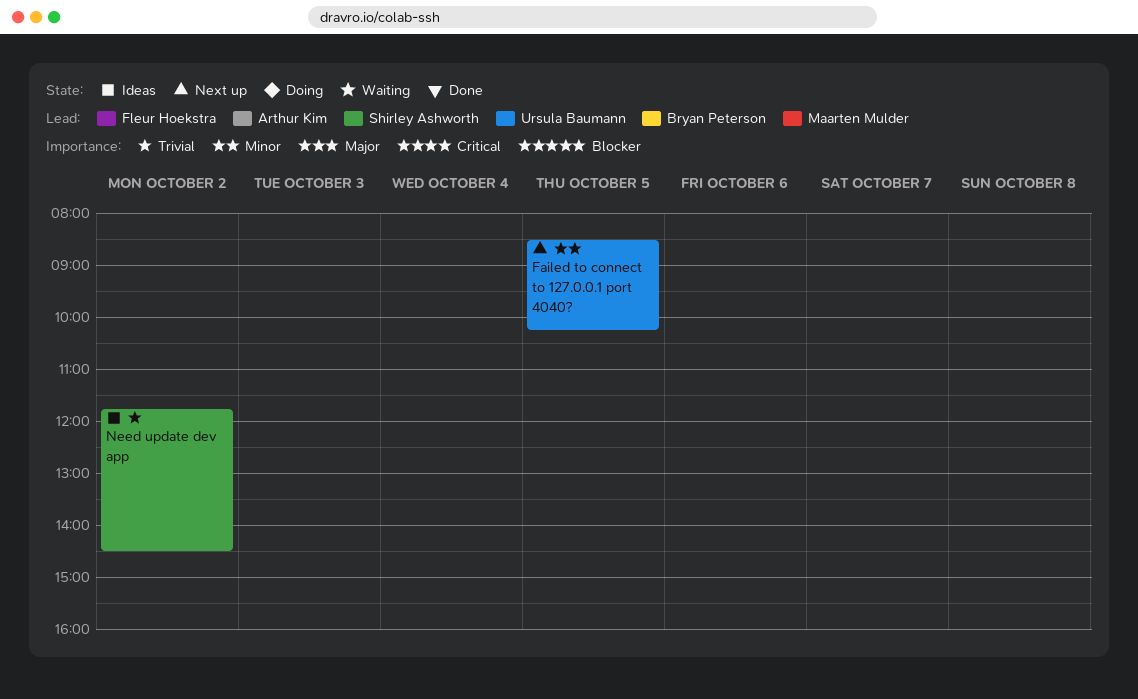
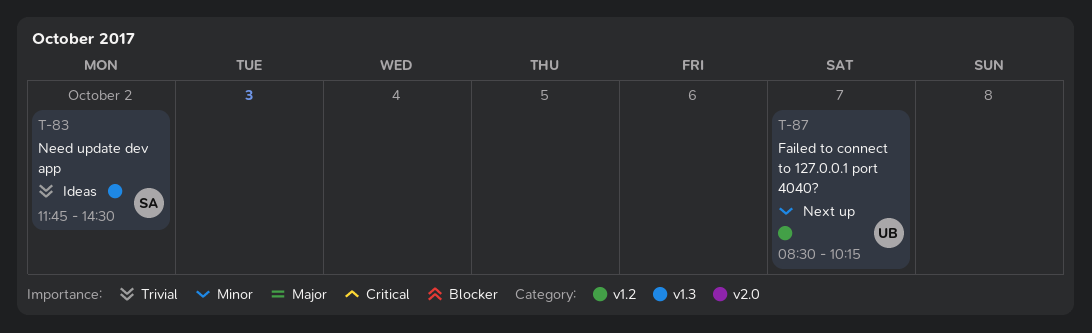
Failed to connect to 127.0.0.1 port 4040?, day: Oct 5 -> Oct 7

